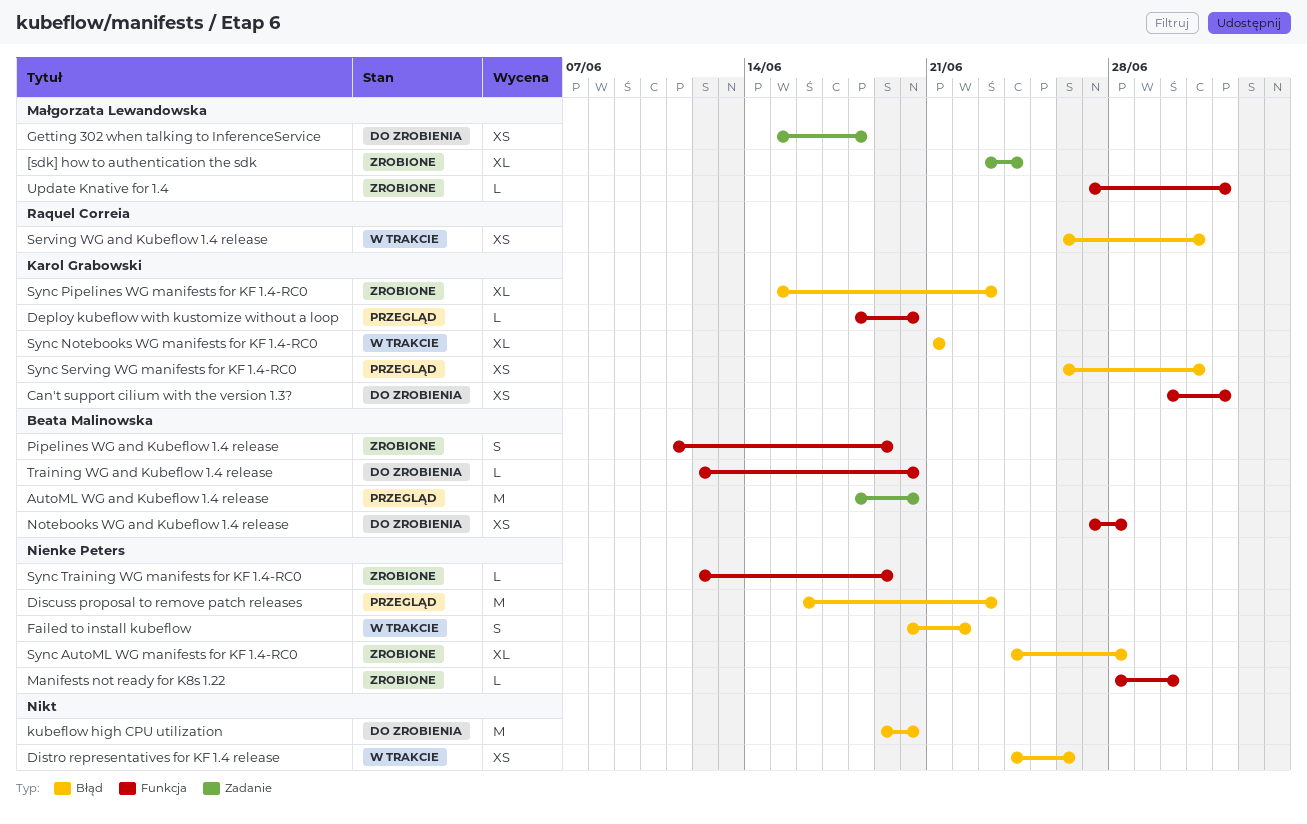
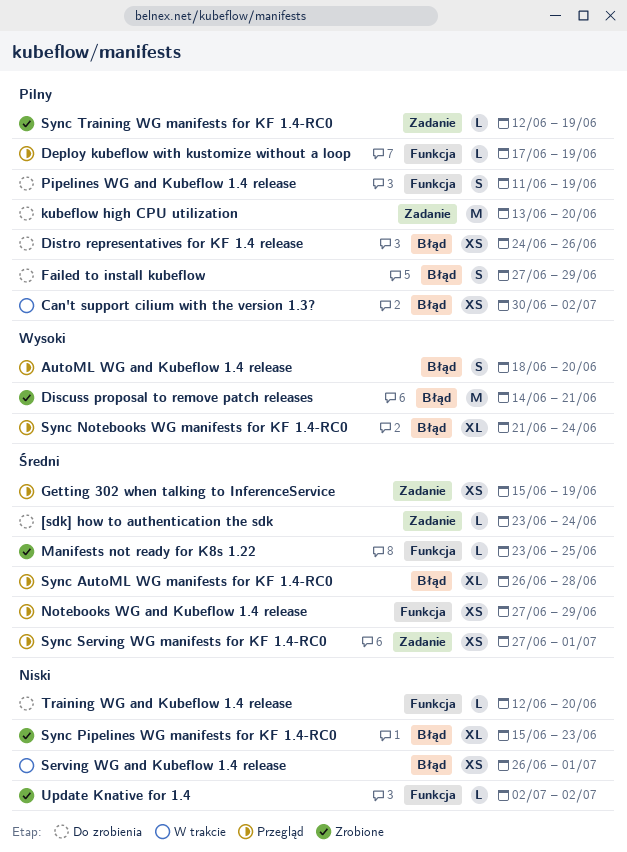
[sdk] how to authentication the sdk, status: Zrobione -> Do zrobienia
[sdk] how to authentication the sdk, estimate: XL -> L
AutoML WG and Kubeflow 1.4 release, label: Zadanie -> Błąd
AutoML WG and Kubeflow 1.4 release, estimate: M -> S
Can't support cilium with the version 1.3?, status: Do zrobienia -> W trakcie
Can't support cilium with the version 1.3?, label: Funkcja -> Błąd
Deploy kubeflow with kustomize without a loop, start: Jun 18 -> Jun 17
Deploy kubeflow with kustomize without a loop, due: Jun 20 -> Jun 19
Discuss proposal to remove patch releases, status: Przegląd -> Zrobione
Discuss proposal to remove patch releases, start: Jun 16 -> Jun 14
Discuss proposal to remove patch releases, due: Jun 23 -> Jun 21
Distro representatives for KF 1.4 release, status: W trakcie -> Do zrobienia
Failed to install kubeflow, status: W trakcie -> Do zrobienia
Failed to install kubeflow, start: Jun 20 -> Jun 27
Failed to install kubeflow, due: Jun 22 -> Jun 29
Getting 302 when talking to InferenceService, status: Do zrobienia -> Przegląd
Getting 302 when talking to InferenceService, due: Jun 18 -> Jun 19
kubeflow high CPU utilization, label: Błąd -> Zadanie
kubeflow high CPU utilization, start: Jun 19 -> Jun 13
Manifests not ready for K8s 1.22, start: Jun 28 -> Jun 23
Manifests not ready for K8s 1.22, due: Jun 30 -> Jun 25
Notebooks WG and Kubeflow 1.4 release, status: Do zrobienia -> Przegląd
Notebooks WG and Kubeflow 1.4 release, due: Jun 28 -> Jun 29
Pipelines WG and Kubeflow 1.4 release, status: Zrobione -> Do zrobienia
Sync AutoML WG manifests for KF 1.4-RC0, status: Zrobione -> Przegląd
Sync AutoML WG manifests for KF 1.4-RC0, start: Jun 24 -> Jun 26
Sync Notebooks WG manifests for KF 1.4-RC0, status: W trakcie -> Przegląd
Sync Notebooks WG manifests for KF 1.4-RC0, due: Jun 21 -> Jun 24
Sync Serving WG manifests for KF 1.4-RC0, label: Błąd -> Zadanie
Sync Serving WG manifests for KF 1.4-RC0, start: Jun 26 -> Jun 27
Sync Training WG manifests for KF 1.4-RC0, label: Funkcja -> Zadanie
Update Knative for 1.4, start: Jun 27 -> Jul 2

